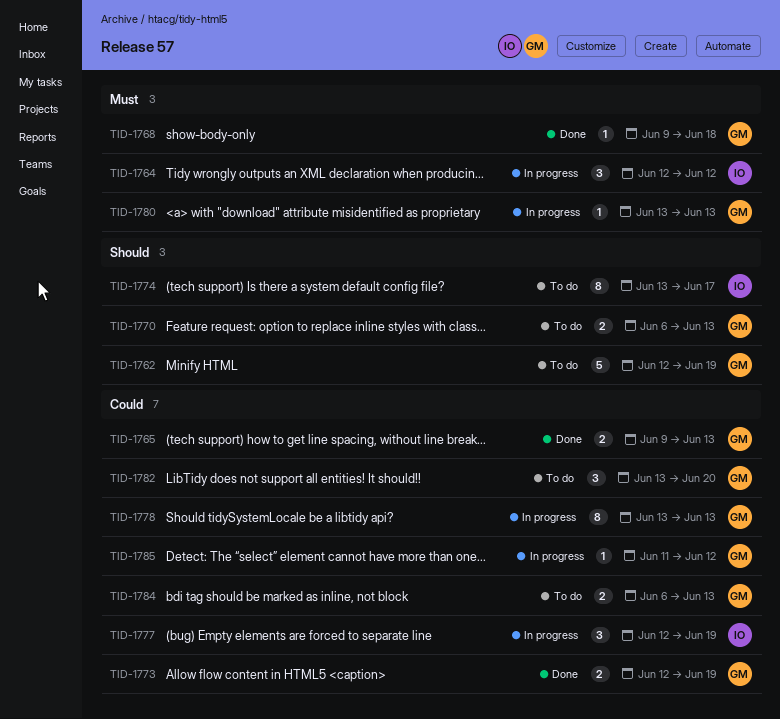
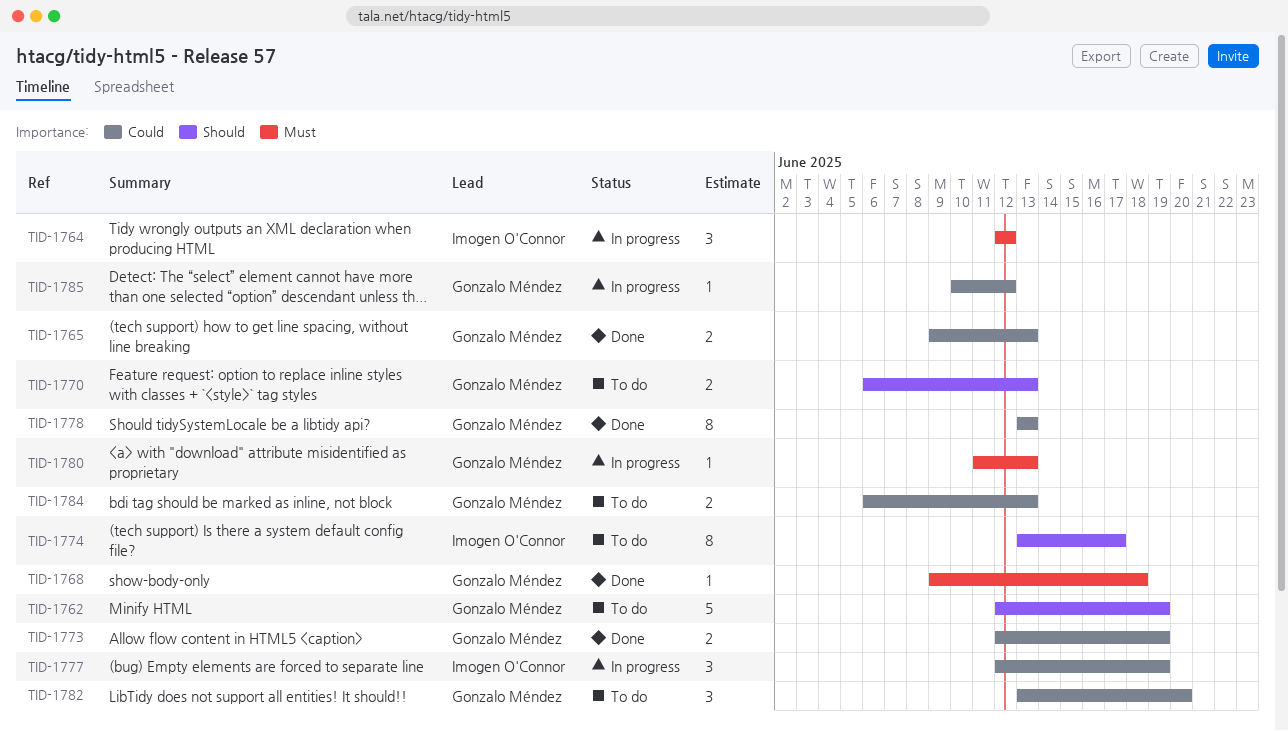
TID-1778, status: In progress -> Done
TID-1780, start: Jun 13 -> Jun 11
TID-1785, start: Jun 11 -> Jun 10

